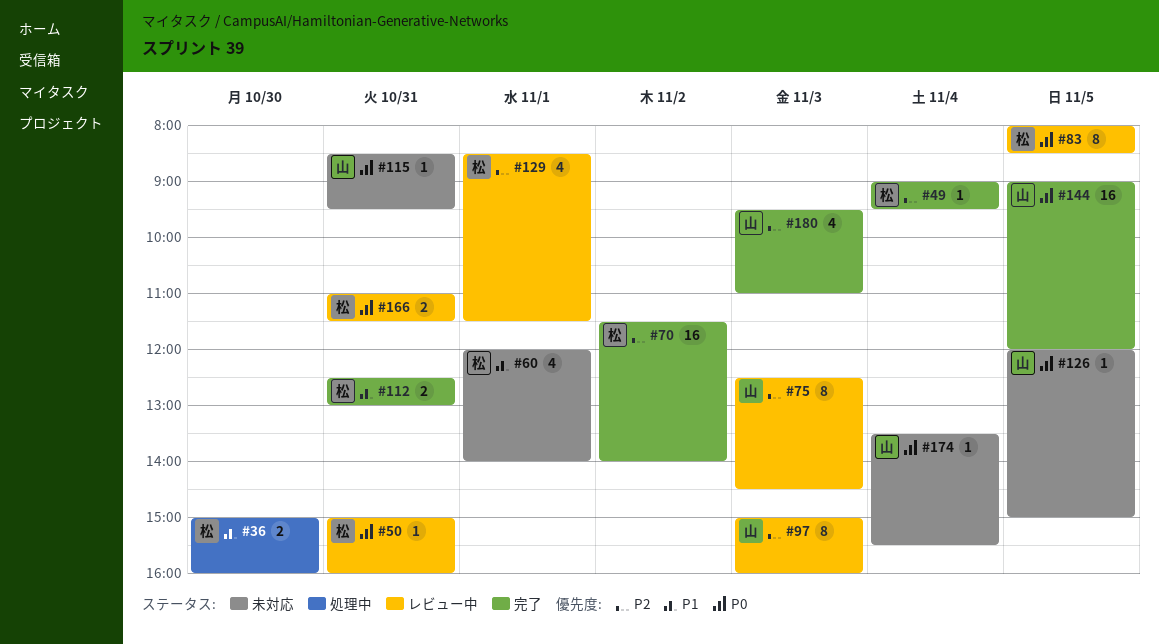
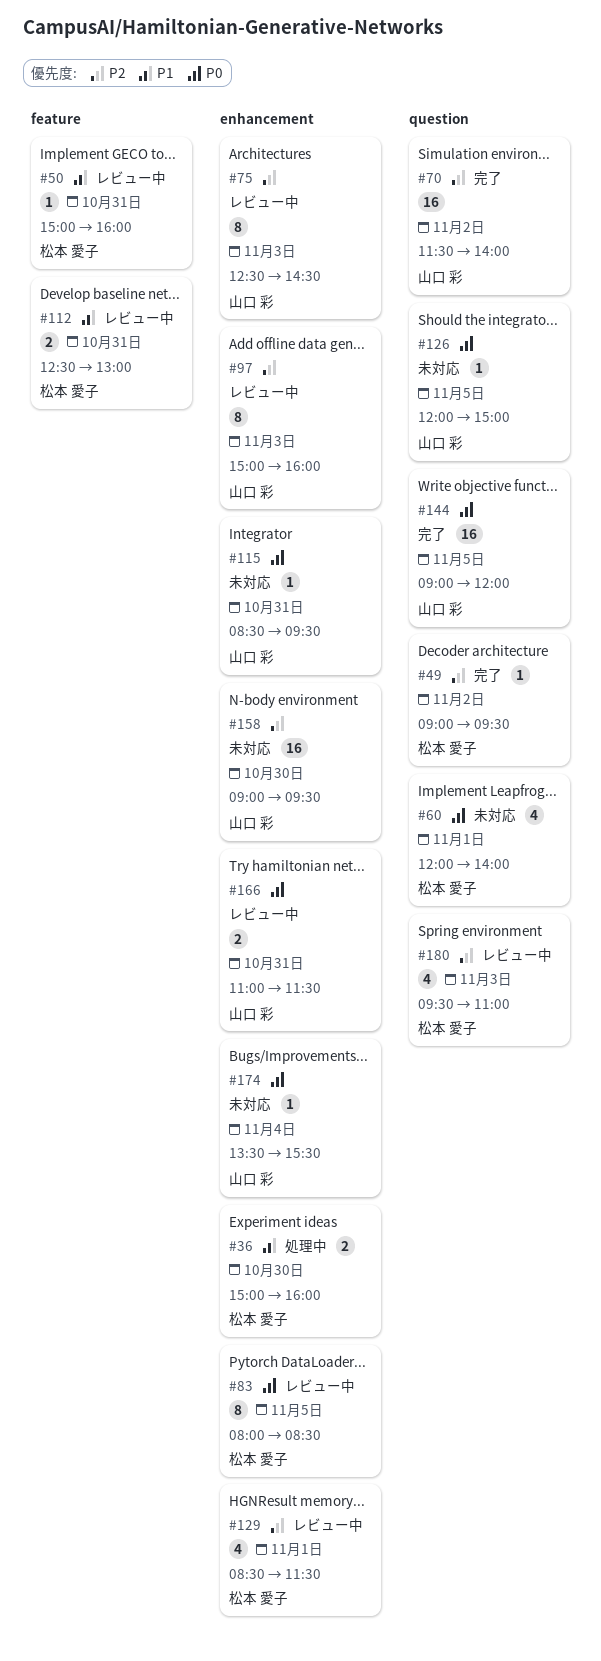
#49, day: Nov 4 -> Nov 2
#50, priority: P0 -> P1
#60, priority: P1 -> P0
#70, owner: 松本 愛子 -> 山口 彩
#112, status: 完了 -> レビュー中
#158: none -> present
#166, owner: 松本 愛子 -> 山口 彩
#180, status: 完了 -> レビュー中
#180, owner: 山口 彩 -> 松本 愛子

